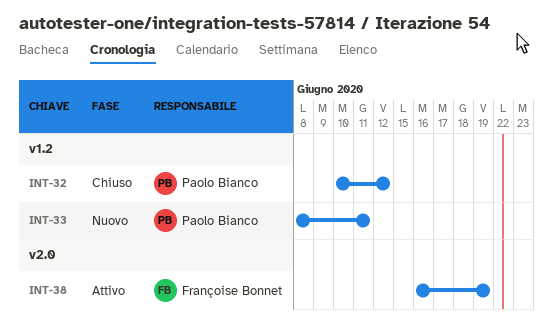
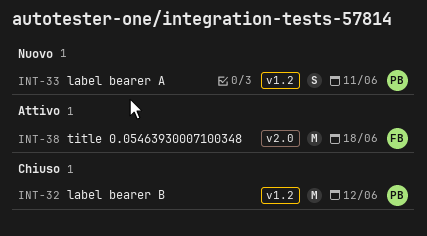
INT-38, due: Jun 19 -> Jun 18

